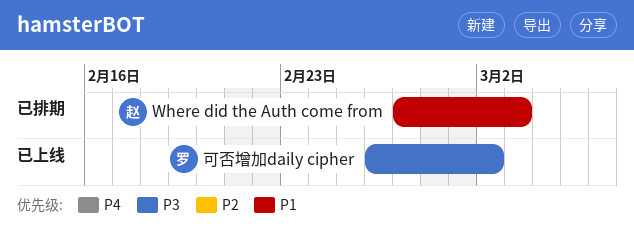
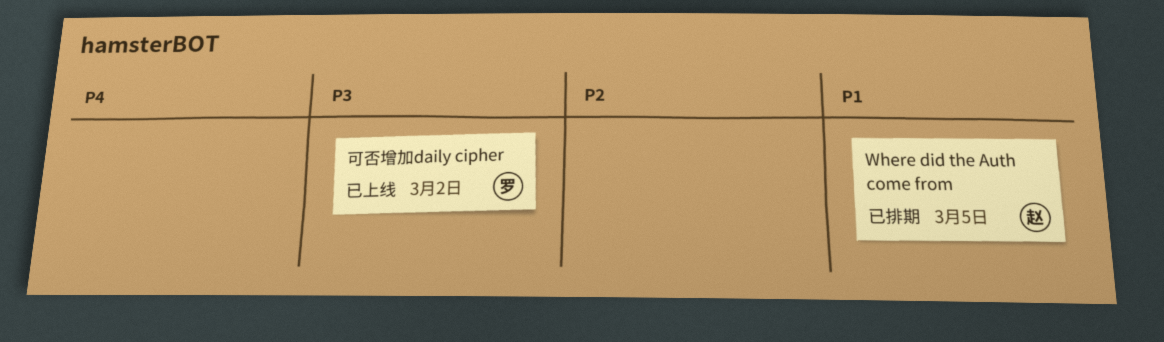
Where did the Auth come from, due: Mar 3 -> Mar 5

